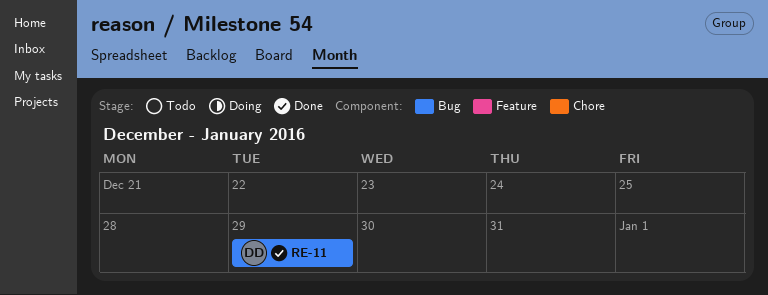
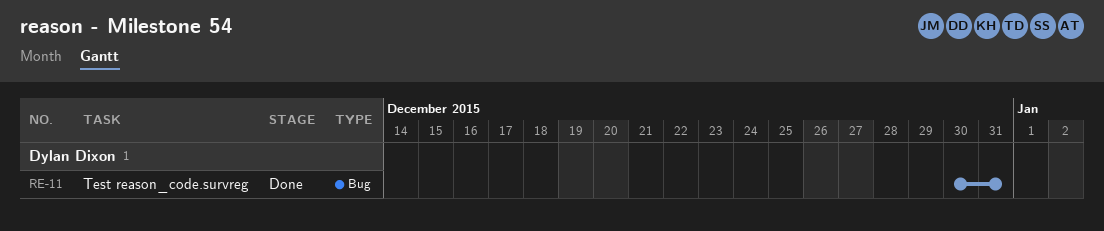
RE-11, start: Dec 29 -> Dec 30
RE-11, due: Dec 29 -> Dec 31

